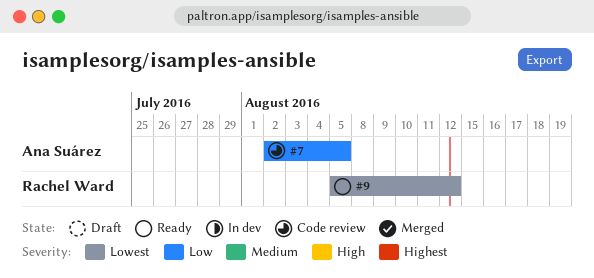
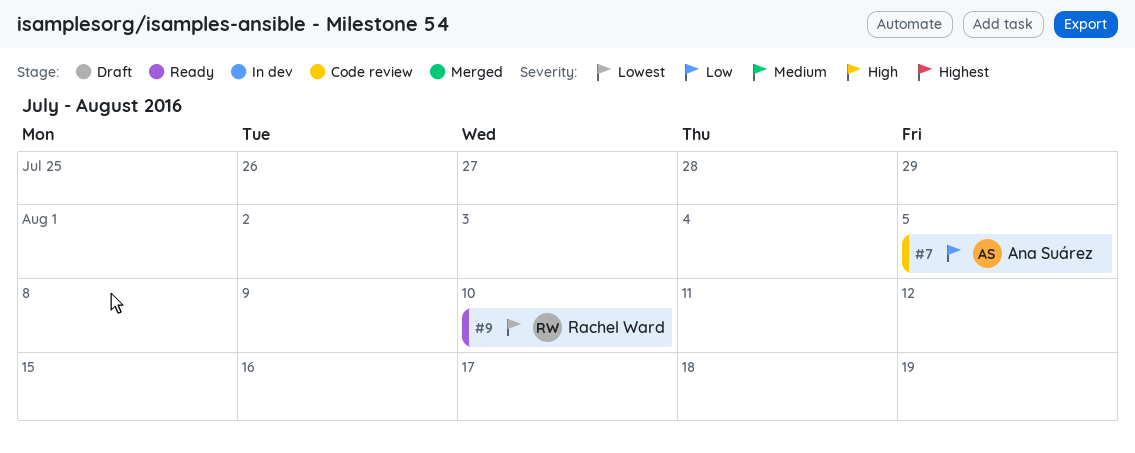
#9, due: Aug 12 -> Aug 10

